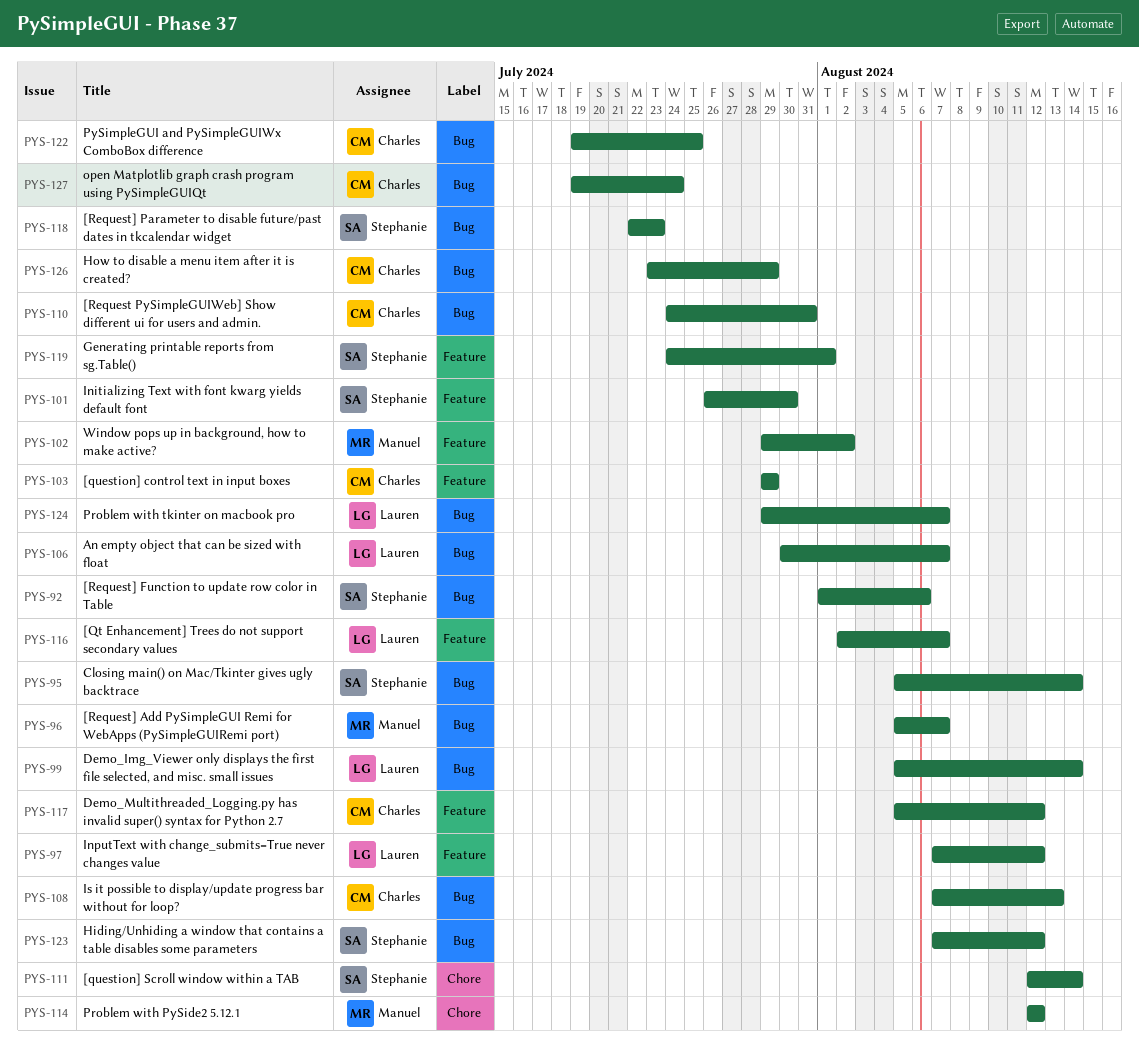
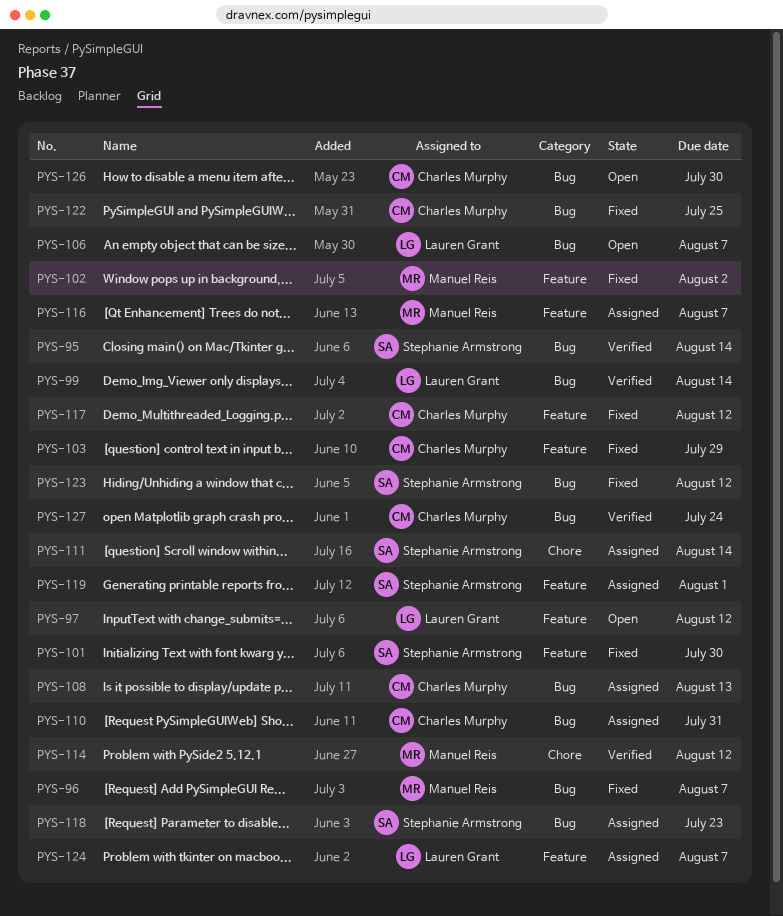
PYS-92: present -> none
PYS-116, owner: Lauren Grant -> Manuel Reis
PYS-124, label: Bug -> Feature
PYS-126, due: Jul 29 -> Jul 30

